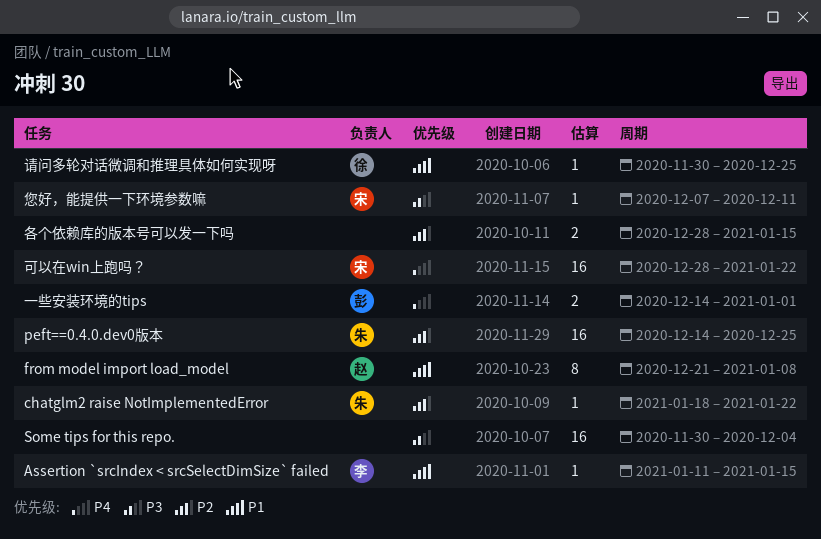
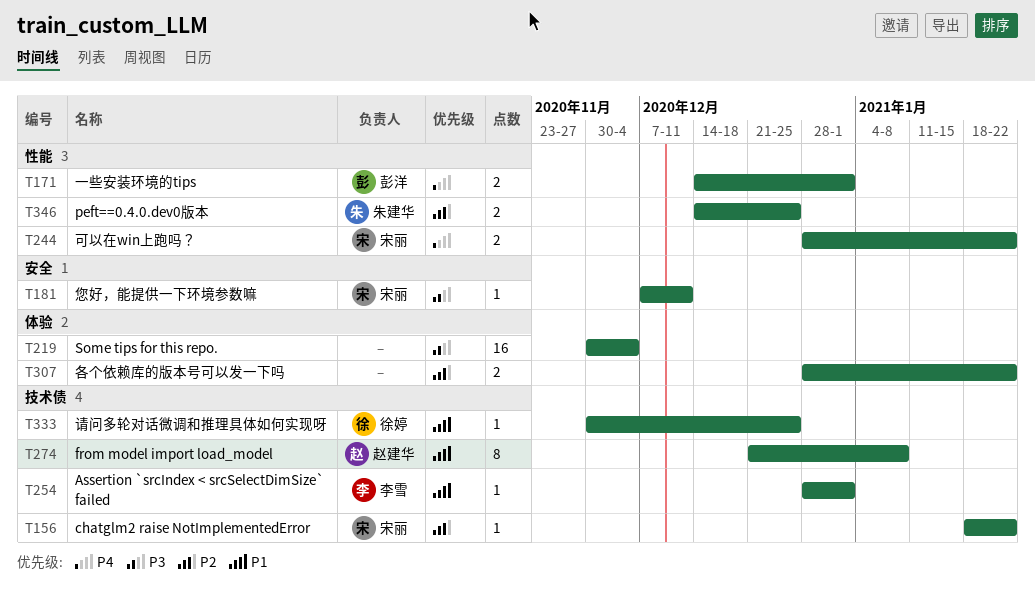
Assertion `srcIndex < srcSelectDimSize` failed, start: Jan 11 -> Dec 28
Assertion `srcIndex < srcSelectDimSize` failed, due: Jan 15 -> Jan 1
chatglm2 raise NotImplementedError, owner: 朱建华 -> 宋丽
peft==0.4.0.dev0版本, estimate: 16 -> 2
可以在win上跑吗？, estimate: 16 -> 2
各个依赖库的版本号可以发一下吗, due: Jan 15 -> Jan 22

